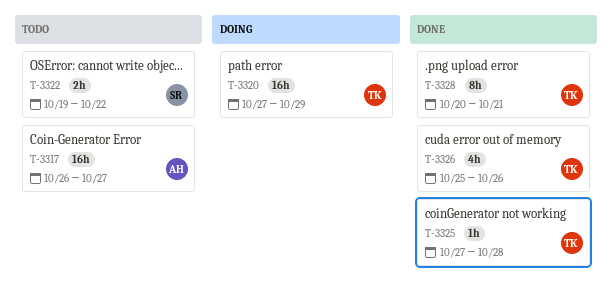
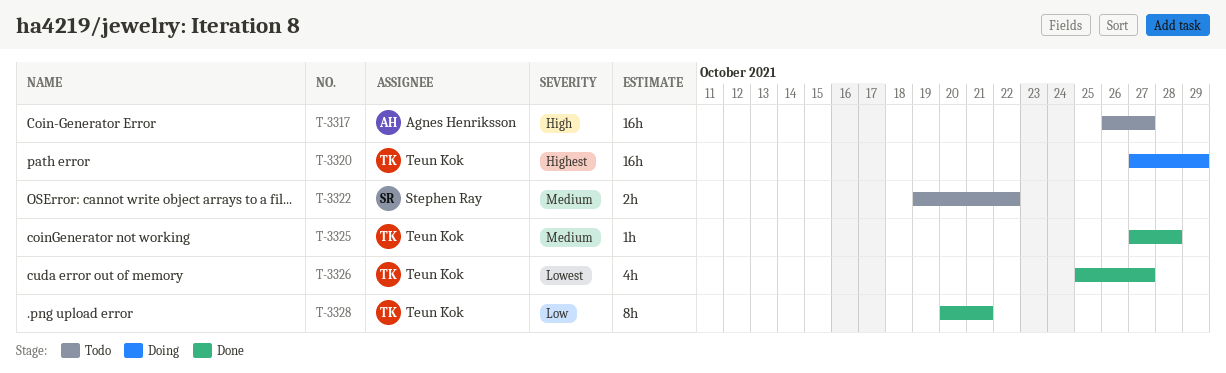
T-3326, due: Oct 26 -> Oct 27

